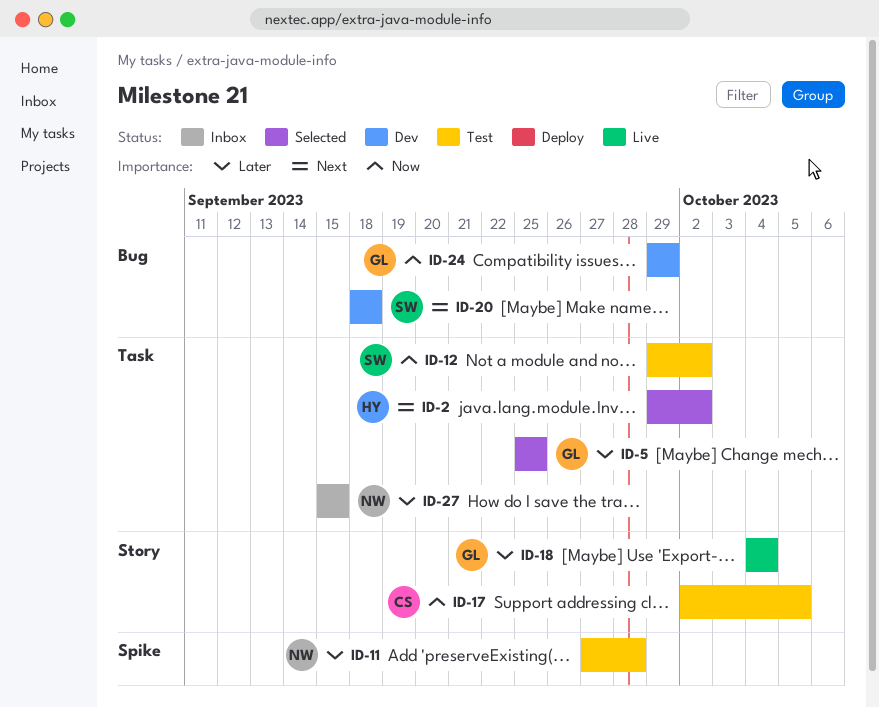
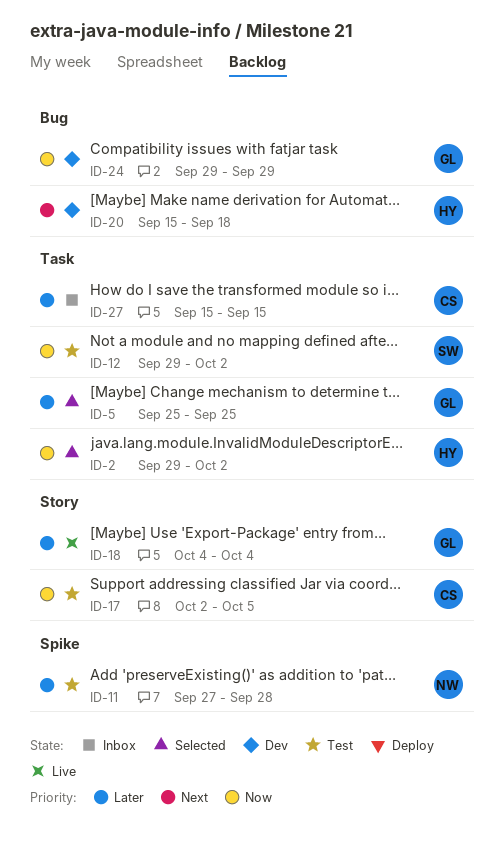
ID-2, priority: Next -> Now
ID-20, owner: SW -> HY
ID-20, start: Sep 18 -> Sep 15
ID-27, owner: NW -> CS

